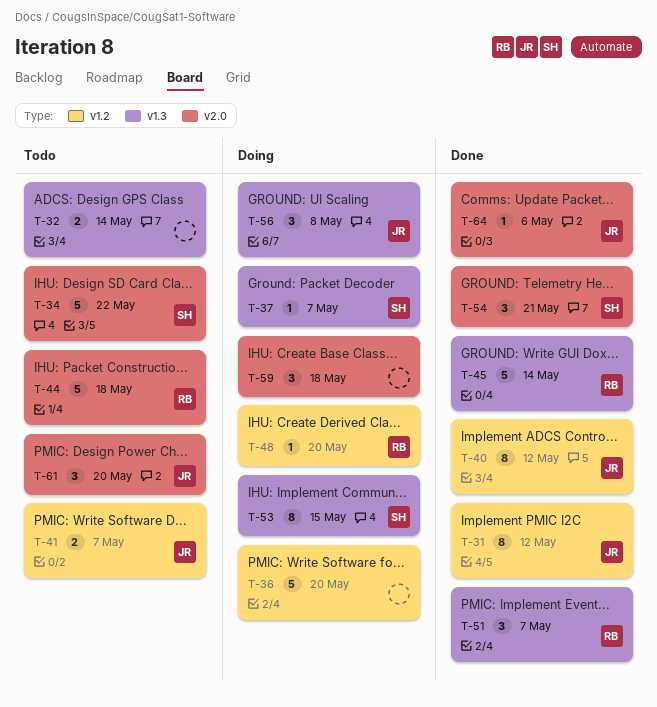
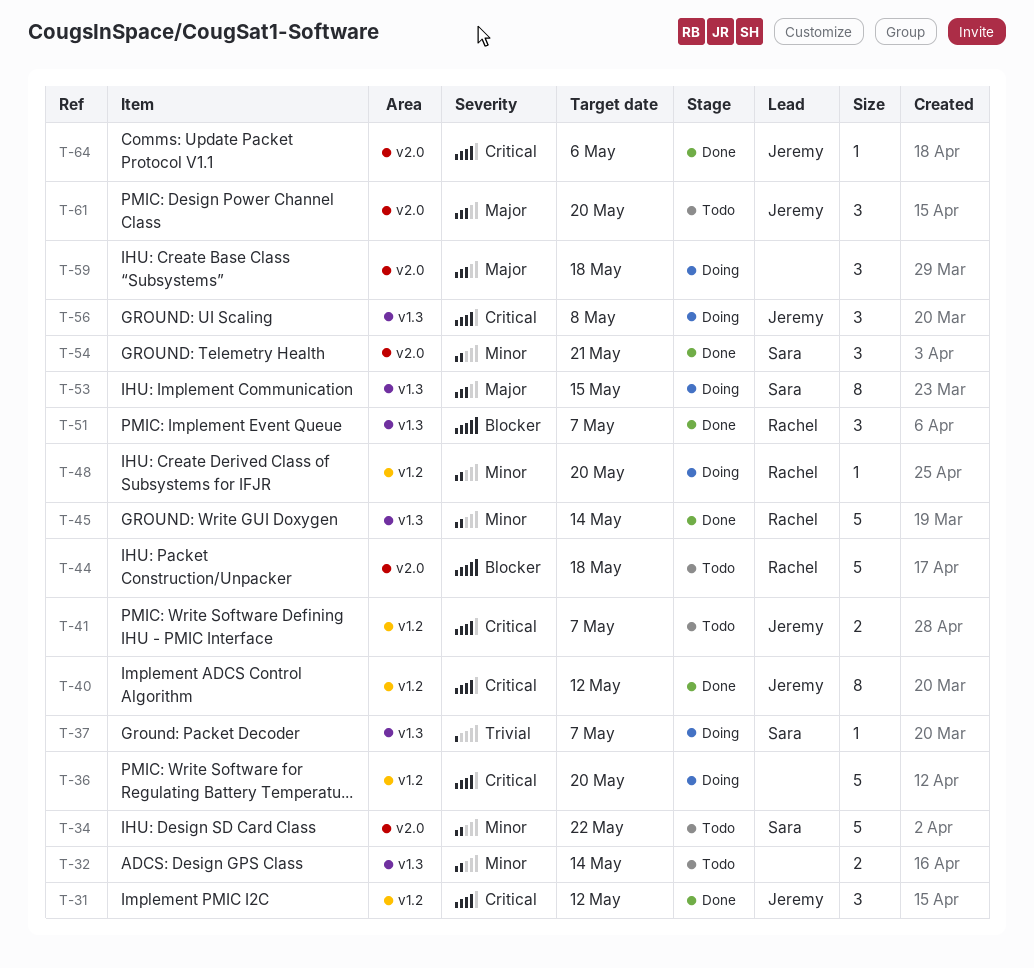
T-31, estimate: 8 -> 3

